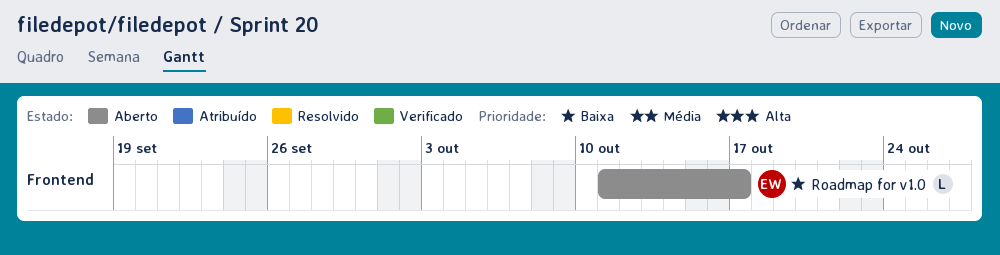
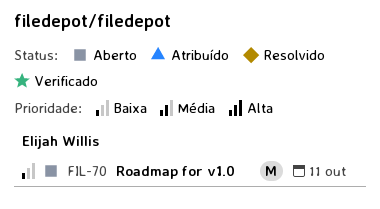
Roadmap for v1.0, estimate: L -> M
Roadmap for v1.0, due: Oct 17 -> Oct 11

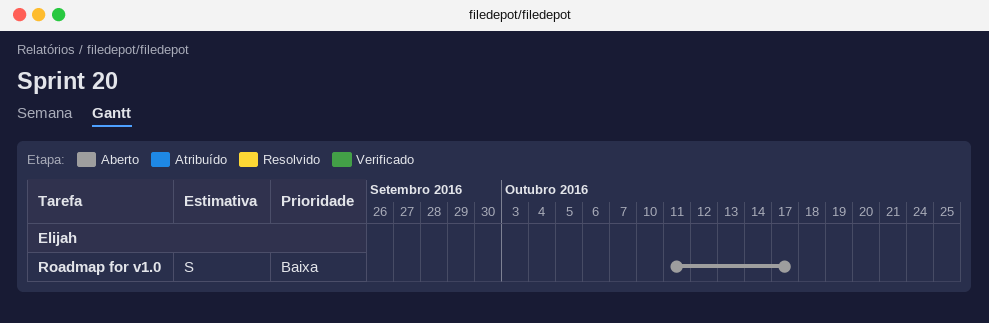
Roadmap for v1.0, estimate: M -> S
Roadmap for v1.0, due: Oct 11 -> Oct 17

